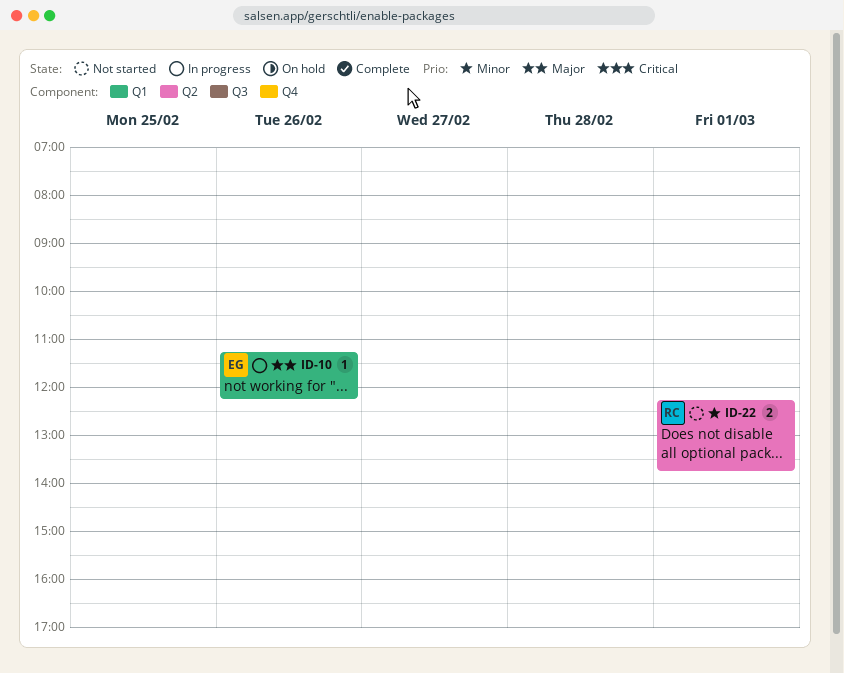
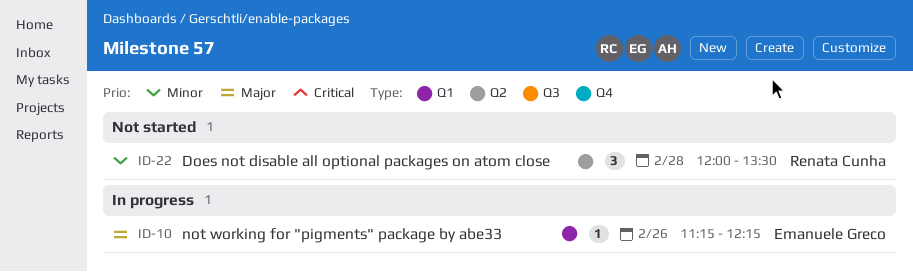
ID-22, estimate: 2 -> 3
ID-22, day: Mar 1 -> Feb 28
ID-22, begins: 12:15 -> 12:00
ID-22, ends: 13:45 -> 13:30

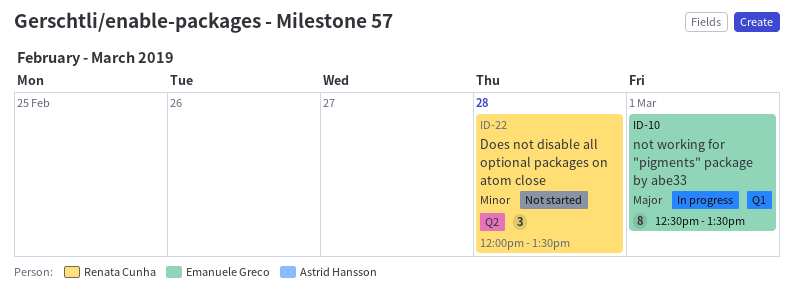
ID-10, estimate: 1 -> 8
ID-10, day: Feb 26 -> Mar 1
ID-10, begins: 11:15 -> 12:30
ID-10, ends: 12:15 -> 13:30

